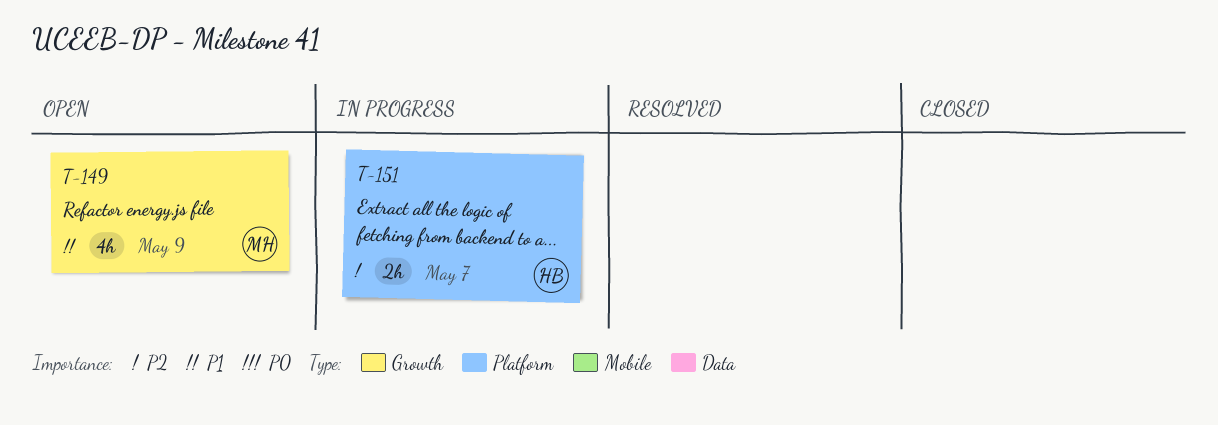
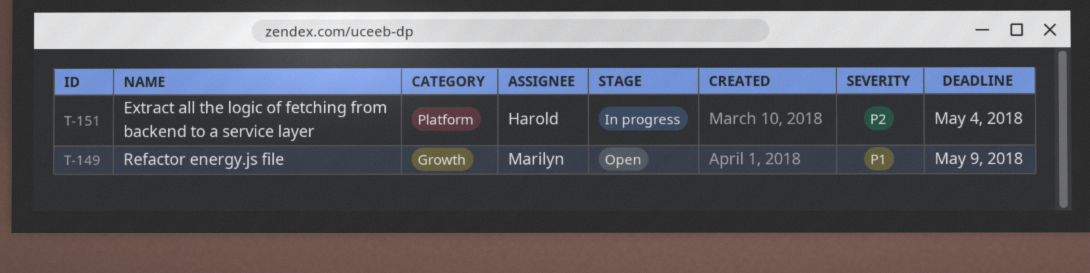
T-151, due: May 7 -> May 4

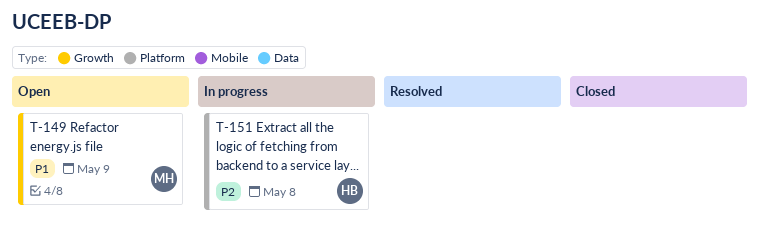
T-151, due: May 4 -> May 8

